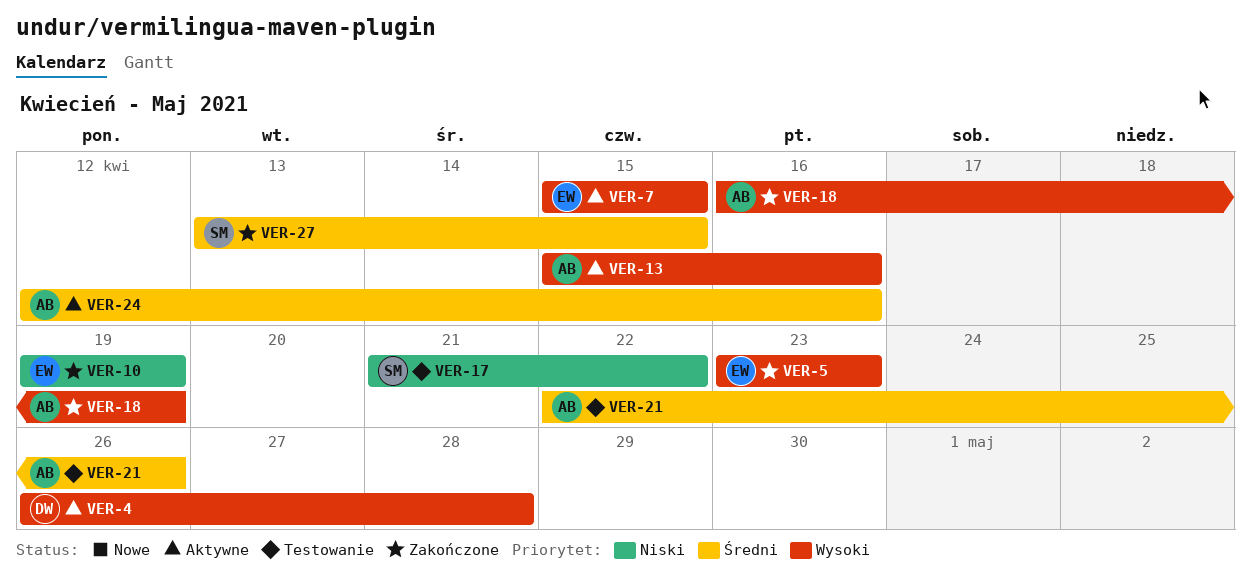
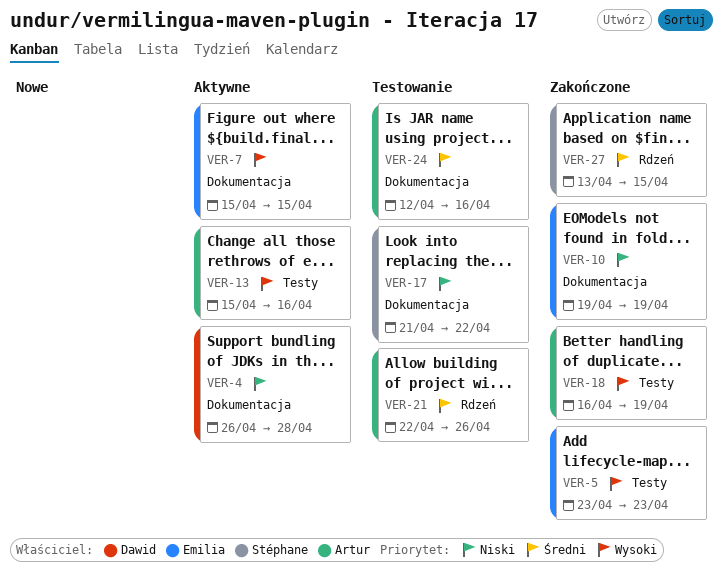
VER-4, priority: Wysoki -> Niski
VER-24, status: Aktywne -> Testowanie

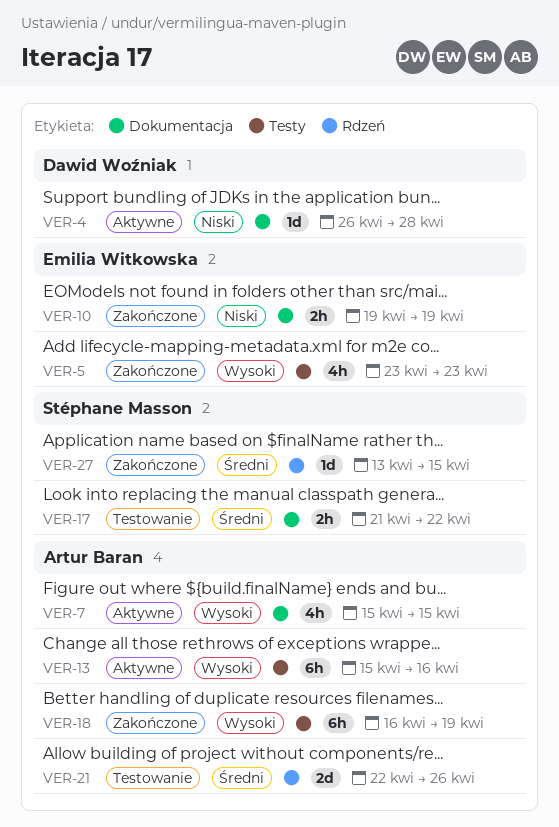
VER-7, owner: Emilia Witkowska -> Artur Baran
VER-17, priority: Niski -> Średni
VER-24: present -> none

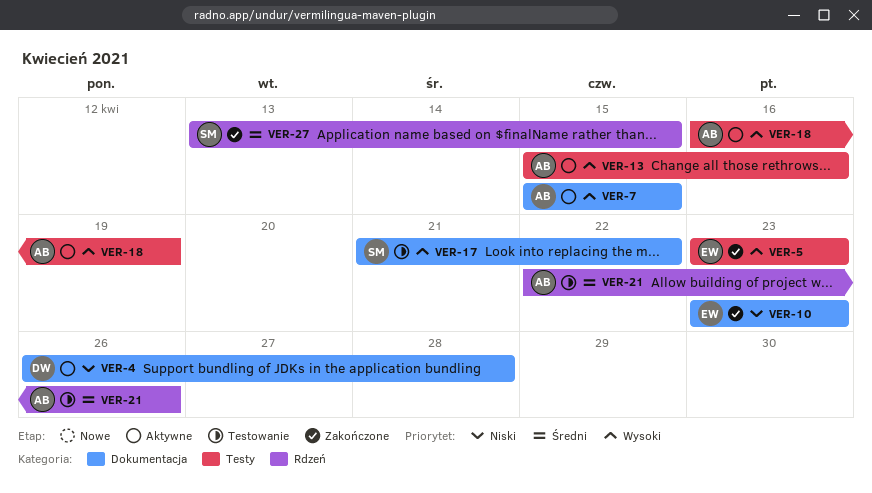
VER-10, start: Apr 19 -> Apr 23
VER-10, due: Apr 19 -> Apr 23
VER-17, priority: Średni -> Wysoki
VER-18, status: Zakończone -> Aktywne

